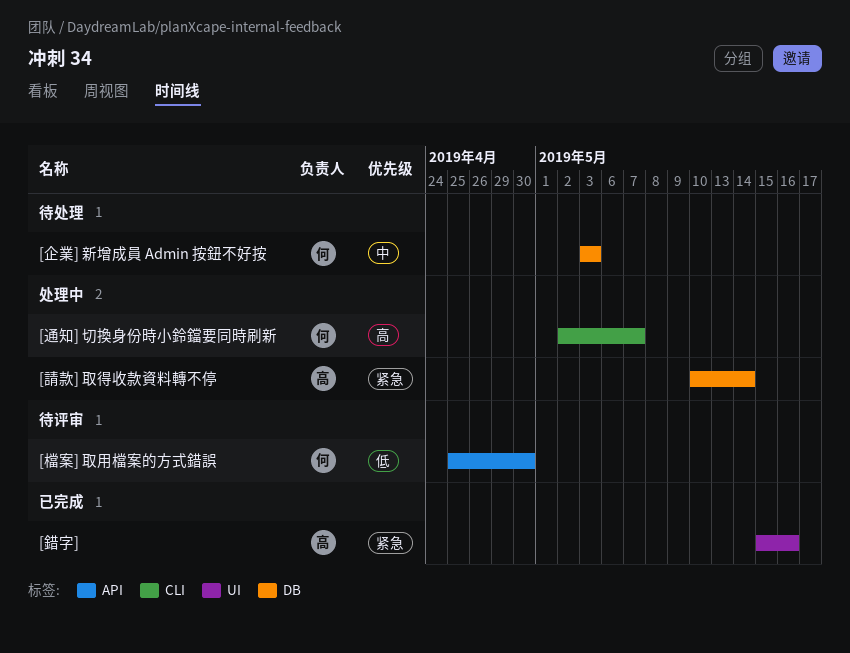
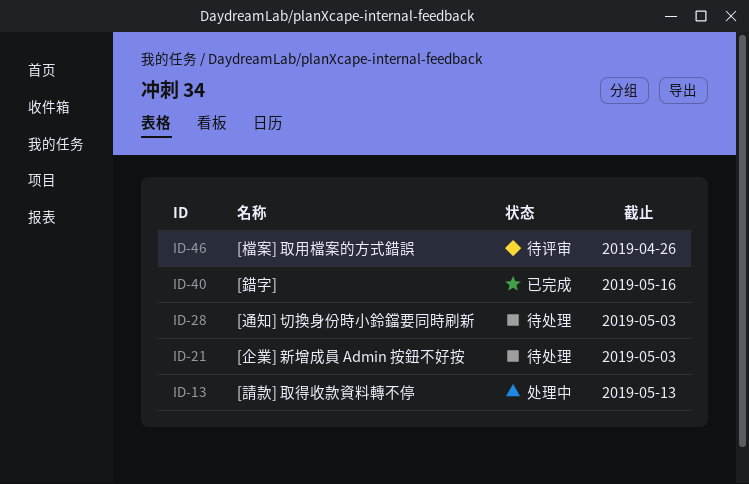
[檔案] 取用檔案的方式錯誤, due: Apr 30 -> Apr 26
[請款] 取得收款資料轉不停, due: May 14 -> May 13
[通知] 切換身份時小鈴鐺要同時刷新, status: 处理中 -> 待处理
[通知] 切換身份時小鈴鐺要同時刷新, due: May 7 -> May 3

